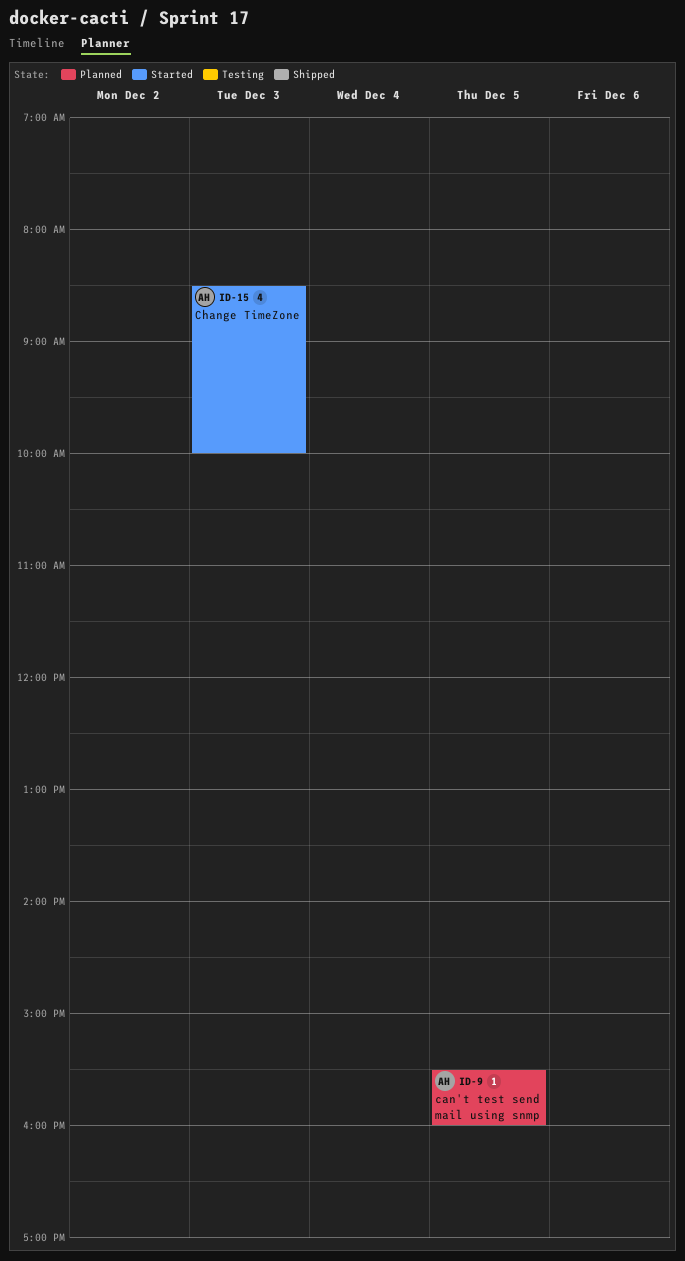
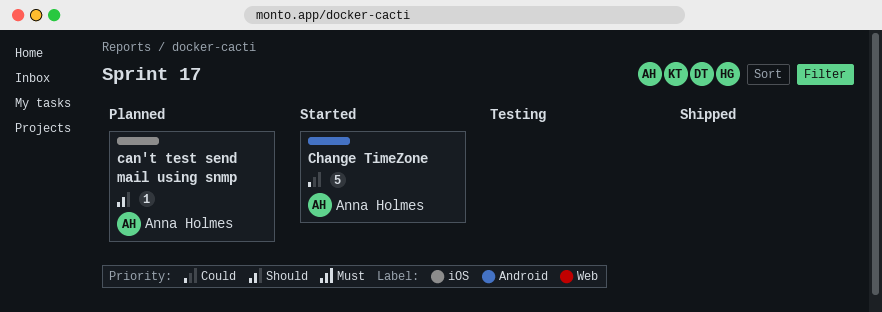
Change TimeZone, estimate: 4 -> 5

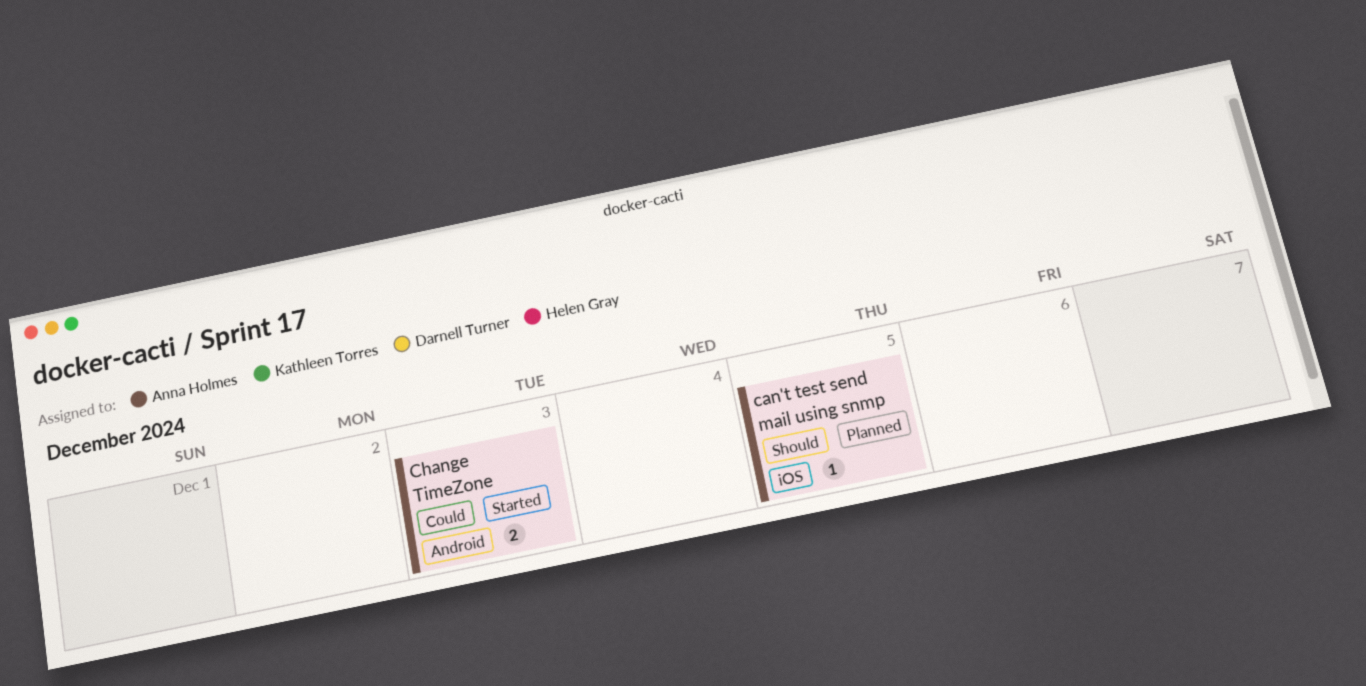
Change TimeZone, estimate: 5 -> 2

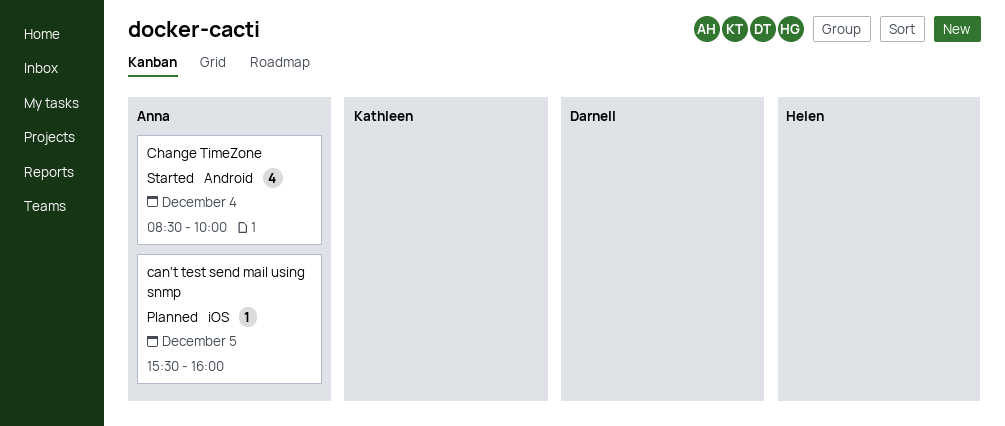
Change TimeZone, estimate: 2 -> 4
Change TimeZone, day: Dec 3 -> Dec 4

